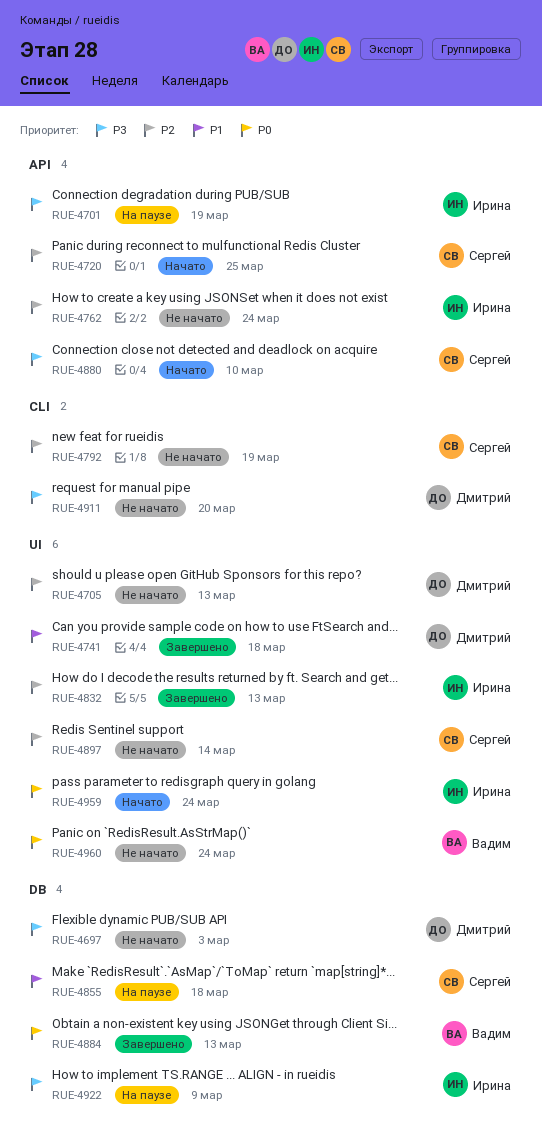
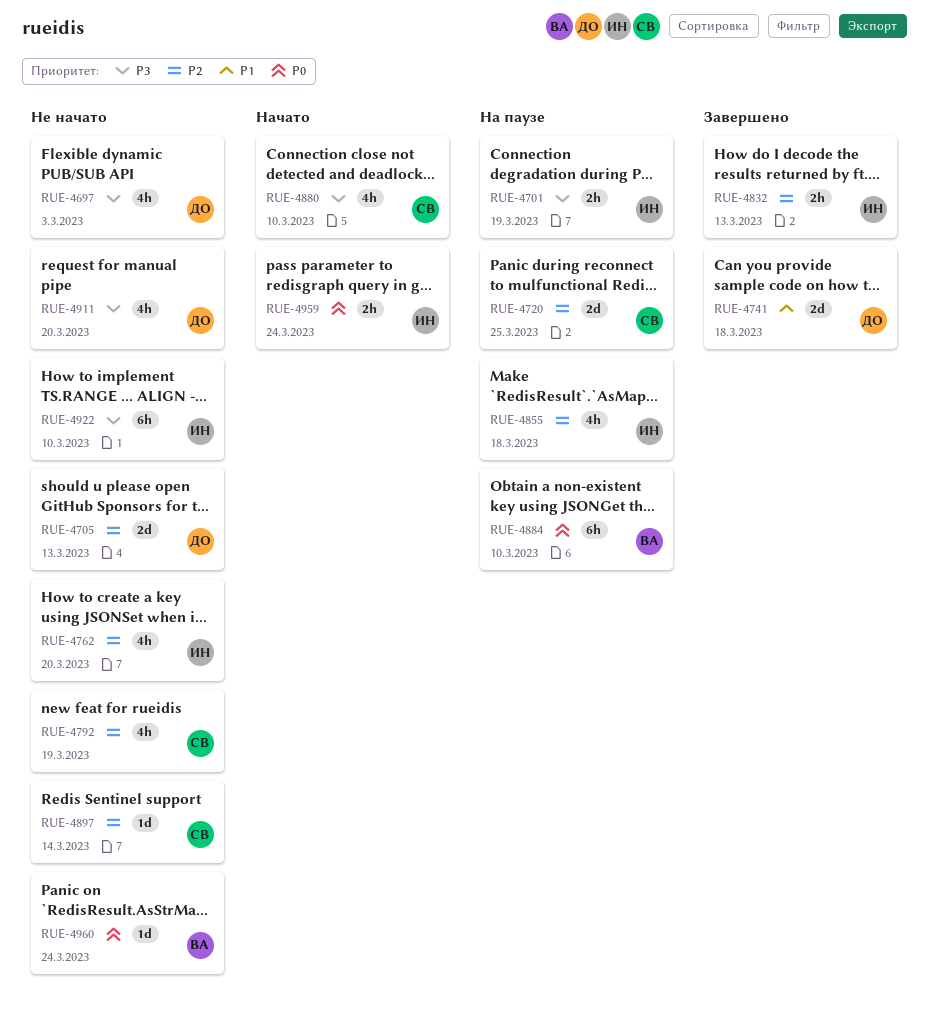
RUE-4720, status: Начато -> На паузе
RUE-4762, due: Mar 24 -> Mar 20
RUE-4855, owner: Сергей -> Ирина
RUE-4855, priority: P1 -> P2
RUE-4884, status: Завершено -> На паузе
RUE-4884, due: Mar 13 -> Mar 10
RUE-4922, status: На паузе -> Не начато
RUE-4922, due: Mar 9 -> Mar 10

